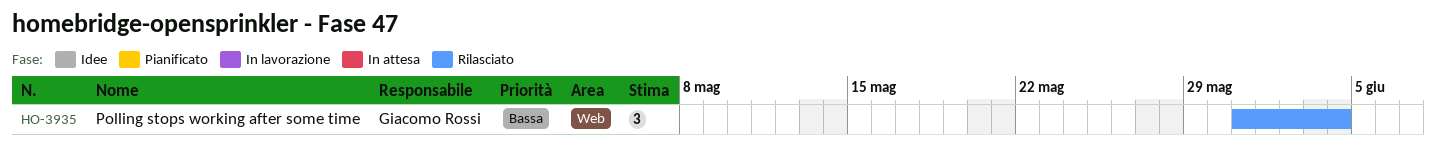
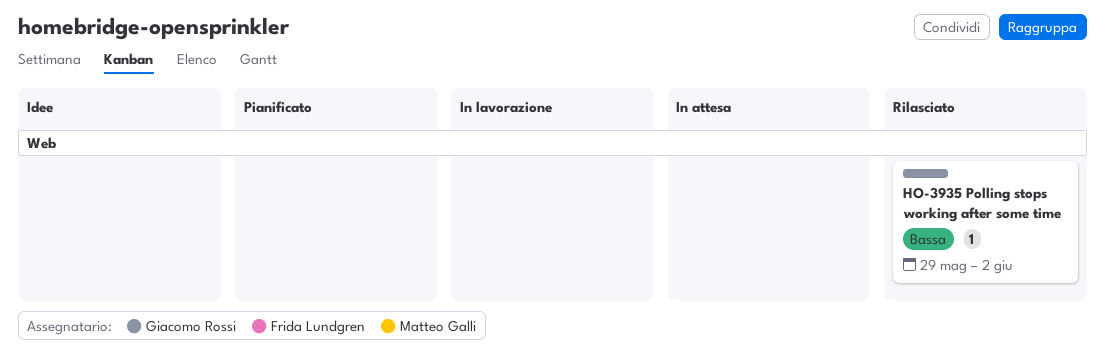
HO-3935, estimate: 3 -> 1
HO-3935, start: May 31 -> May 29
HO-3935, due: Jun 4 -> Jun 2

